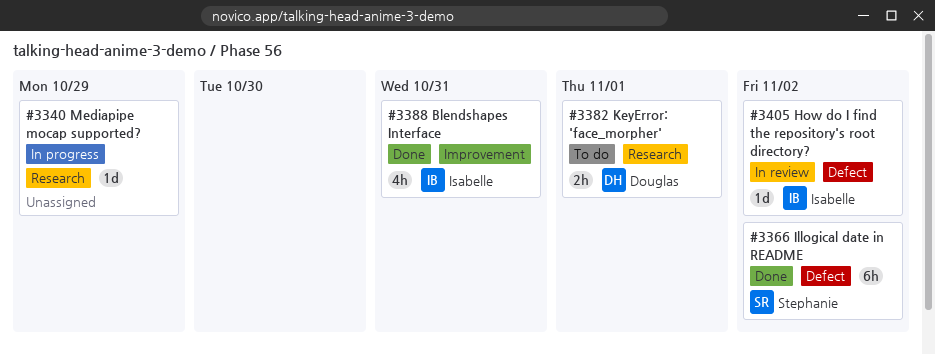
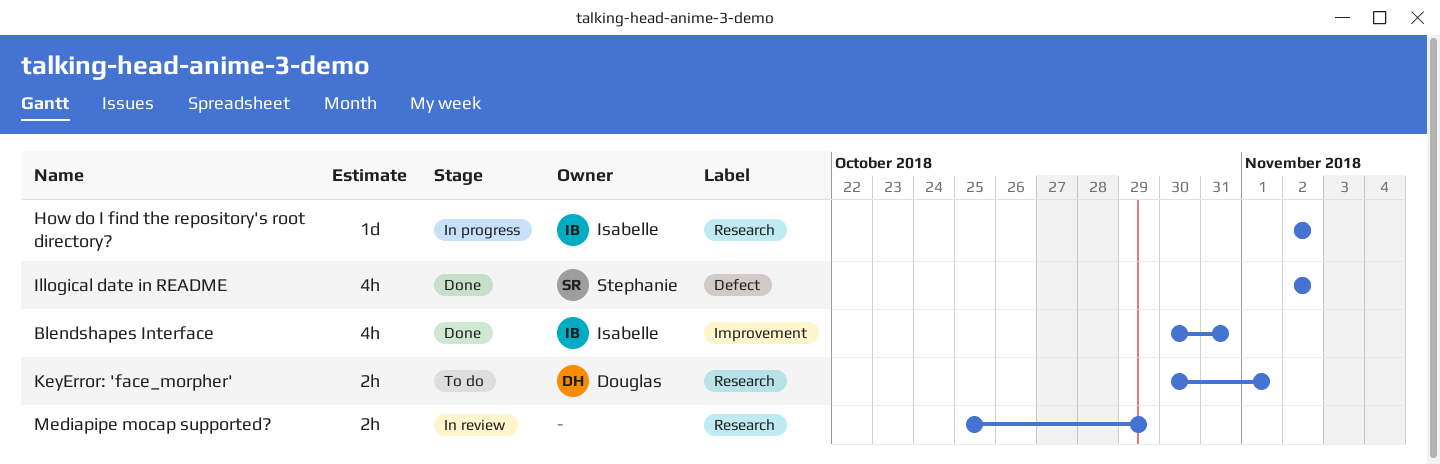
How do I find the repository's root directory?, status: In review -> In progress
How do I find the repository's root directory?, label: Defect -> Research
Illogical date in README, estimate: 6h -> 4h
Mediapipe mocap supported?, status: In progress -> In review
Mediapipe mocap supported?, estimate: 1d -> 2h

